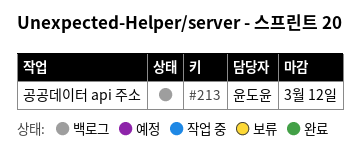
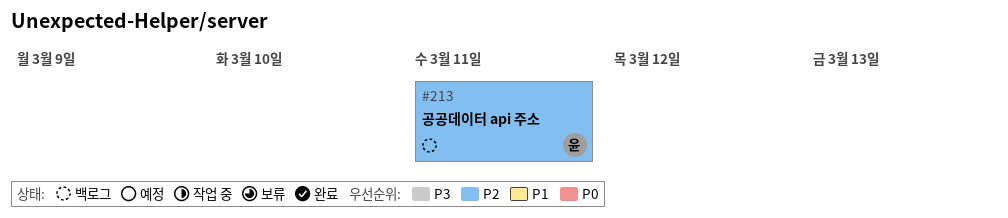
#213, due: Mar 12 -> Mar 11

